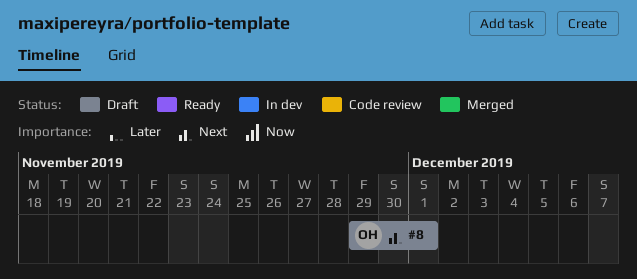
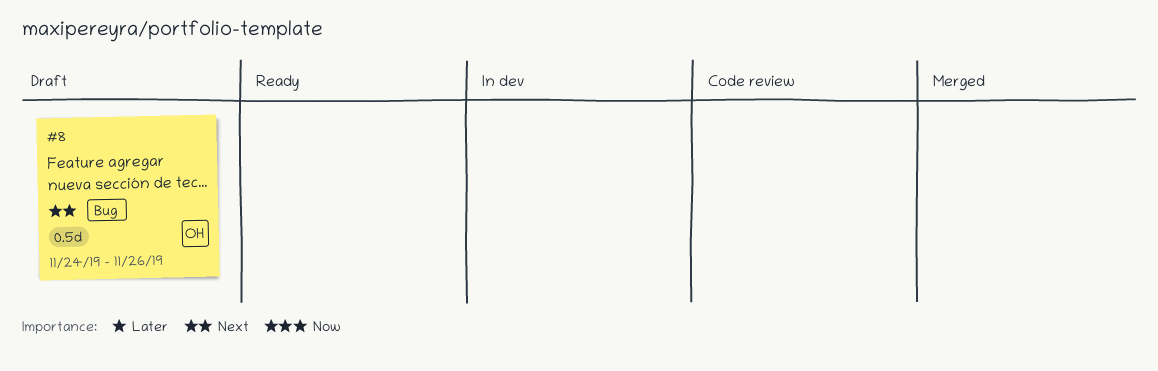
#8, start: Nov 29 -> Nov 24
#8, due: Dec 1 -> Nov 26

